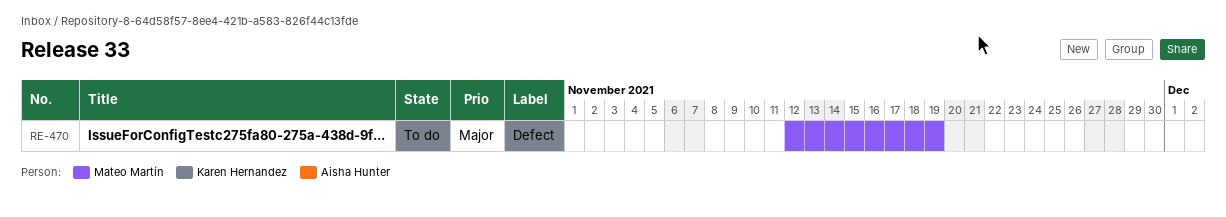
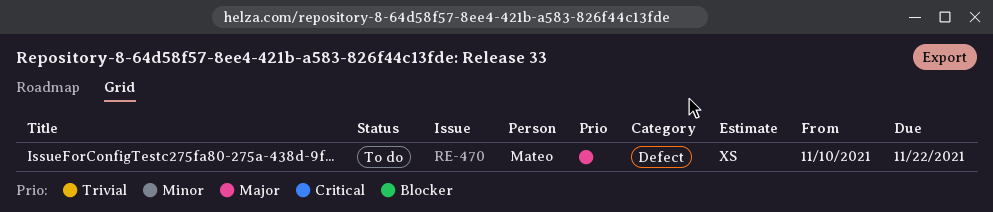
RE-470, start: Nov 12 -> Nov 10
RE-470, due: Nov 19 -> Nov 22

